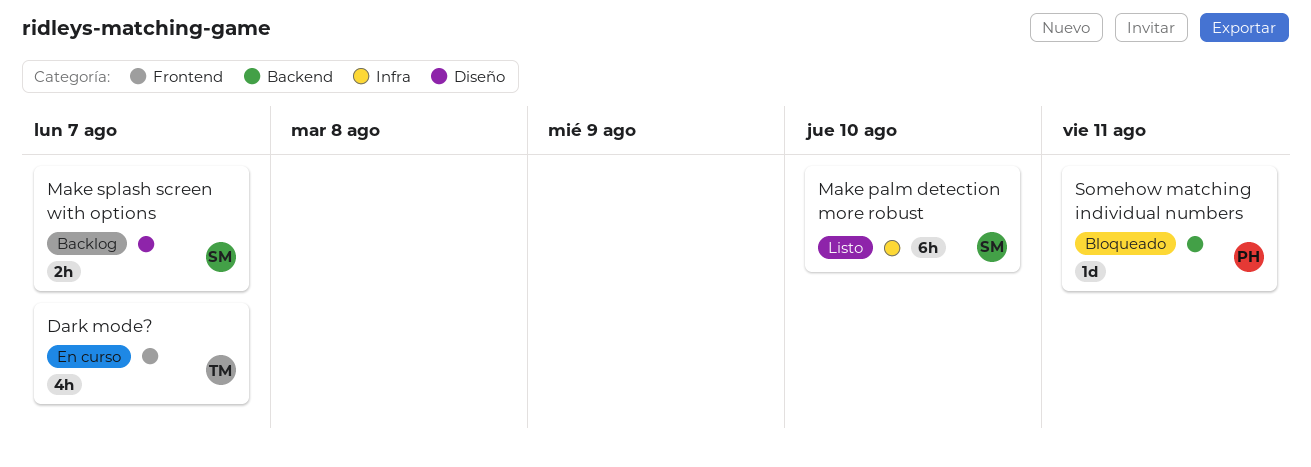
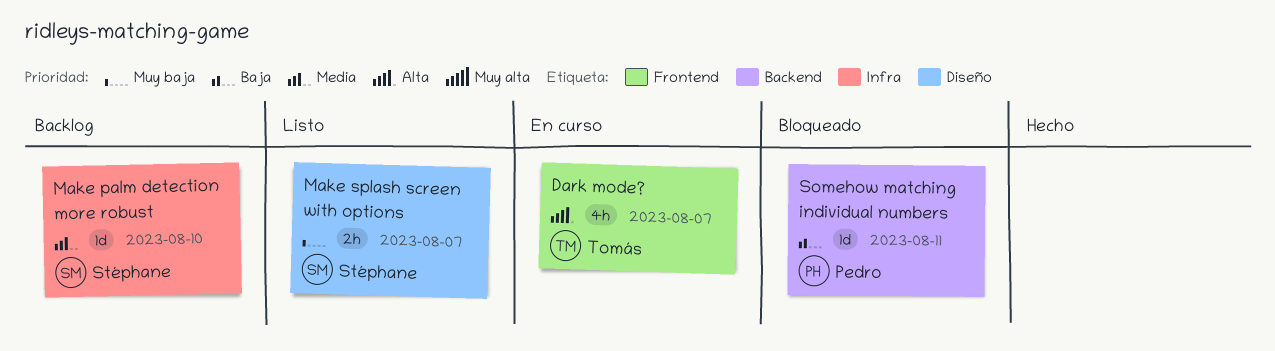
Make palm detection more robust, status: Listo -> Backlog
Make palm detection more robust, estimate: 6h -> 1d
Make splash screen with options, status: Backlog -> Listo

